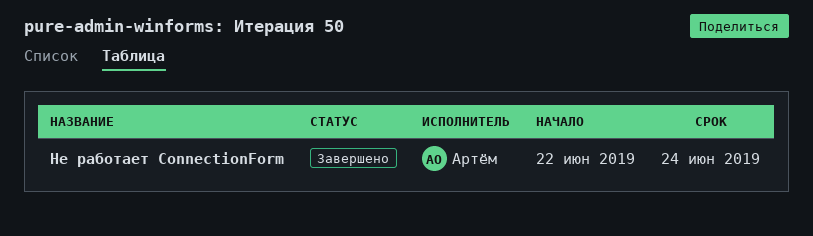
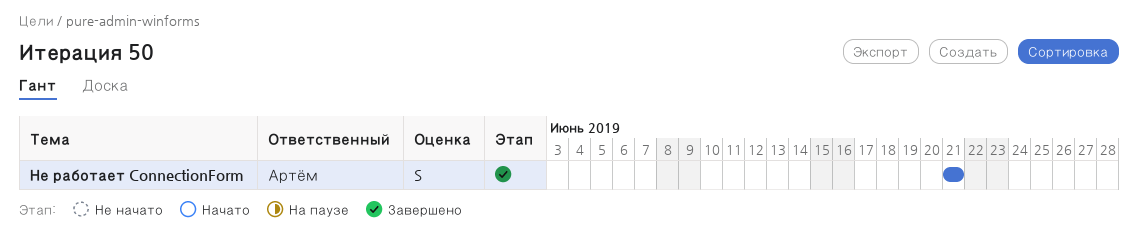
Не работает ConnectionForm, start: Jun 22 -> Jun 21
Не работает ConnectionForm, due: Jun 24 -> Jun 21

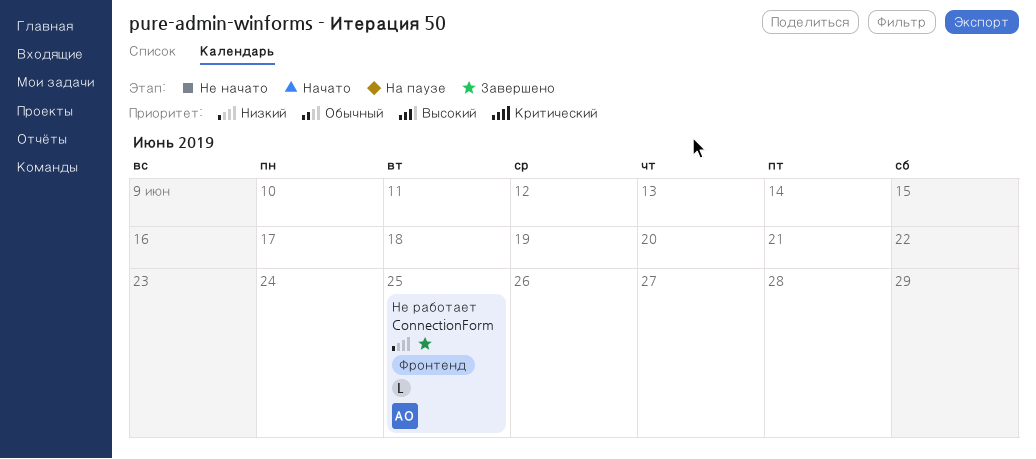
Не работает ConnectionForm, estimate: S -> L
Не работает ConnectionForm, due: Jun 21 -> Jun 25

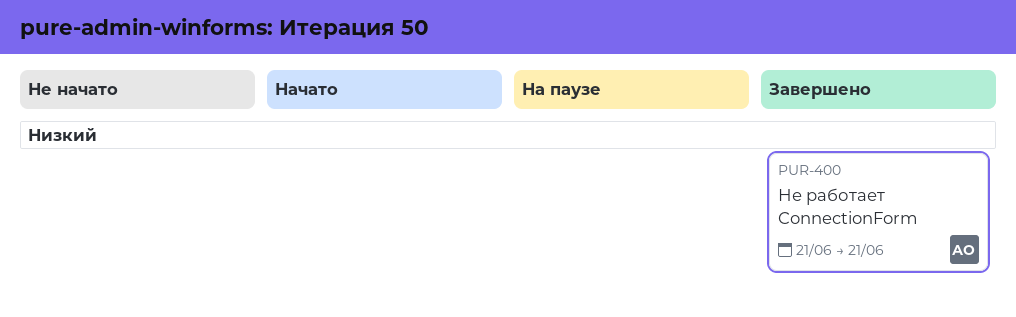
Не работает ConnectionForm, due: Jun 25 -> Jun 21

